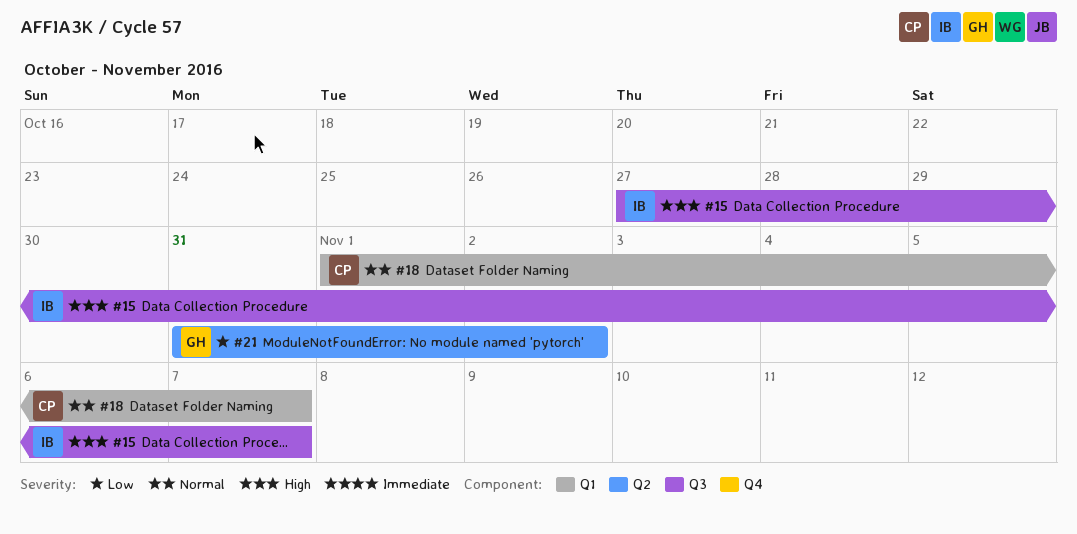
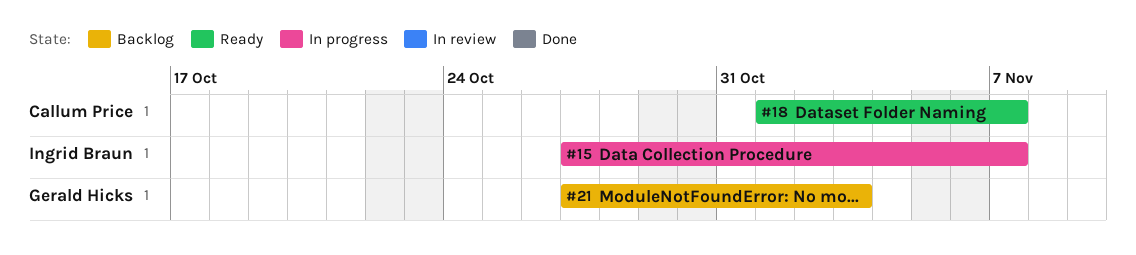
#21, start: Oct 31 -> Oct 27
#21, due: Nov 2 -> Nov 3

